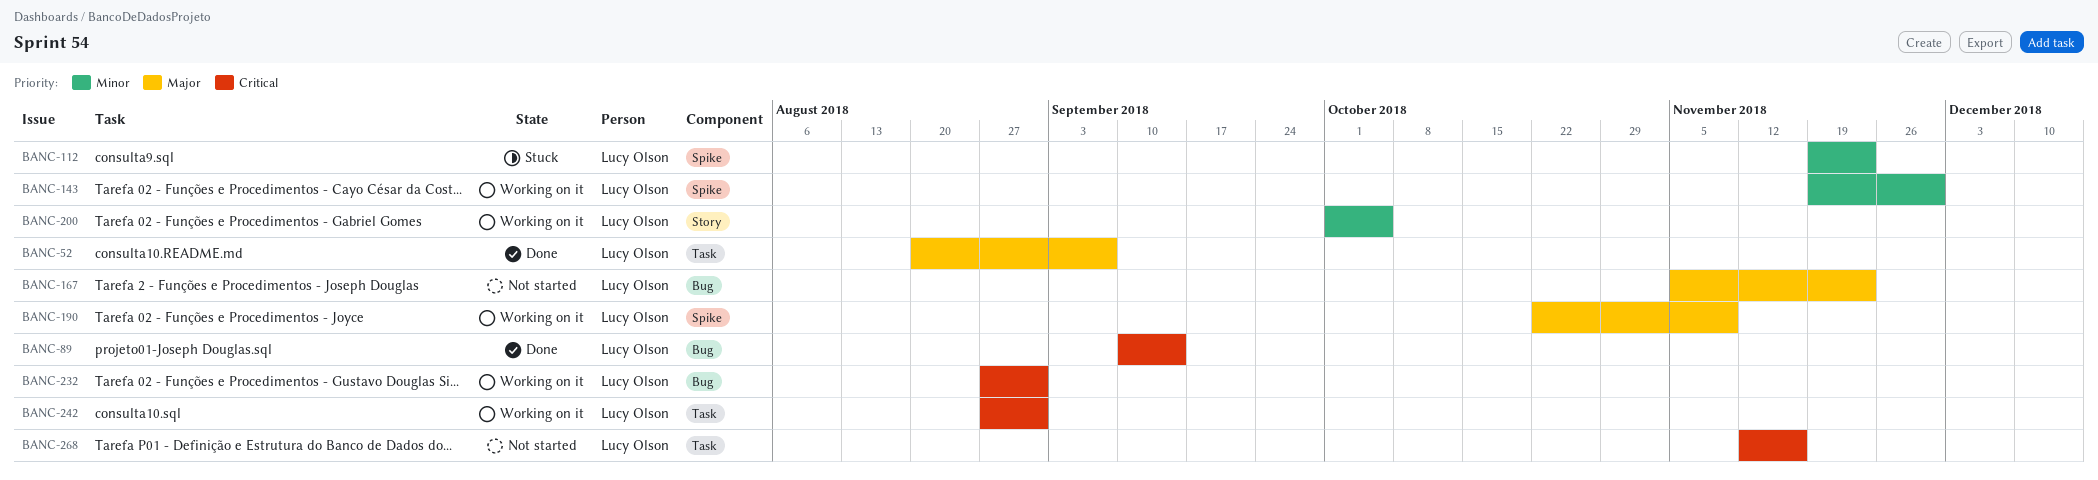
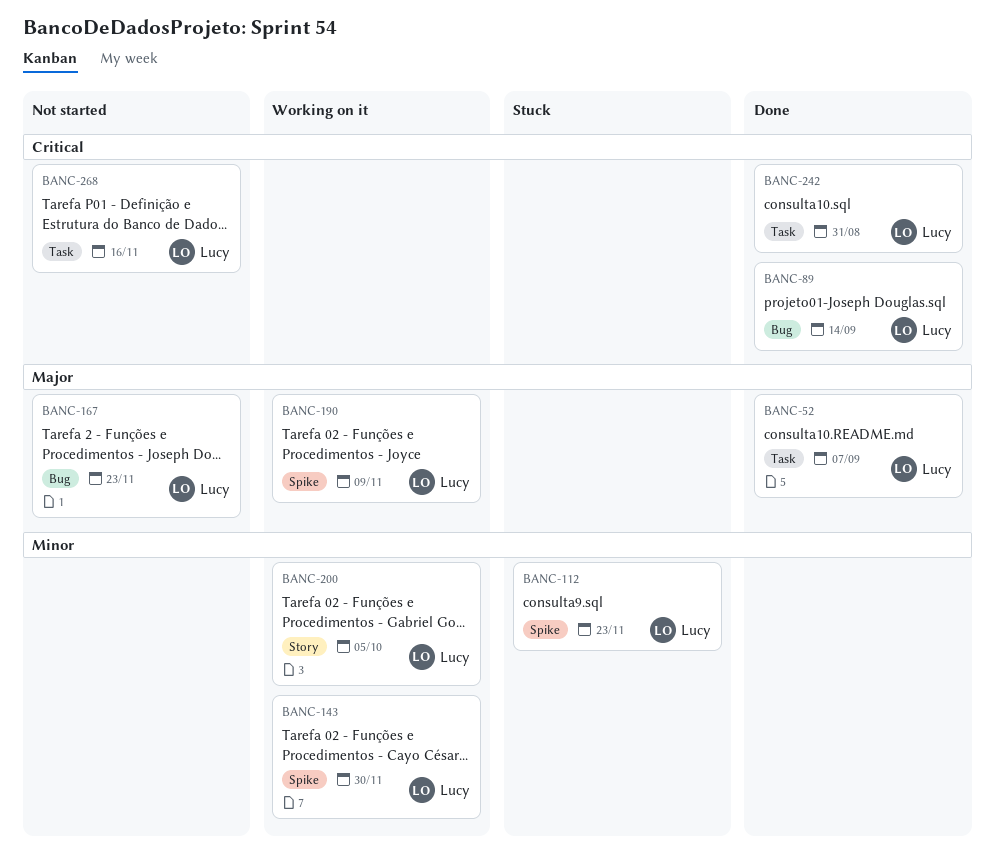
BANC-232: present -> none
BANC-242, status: Working on it -> Done

